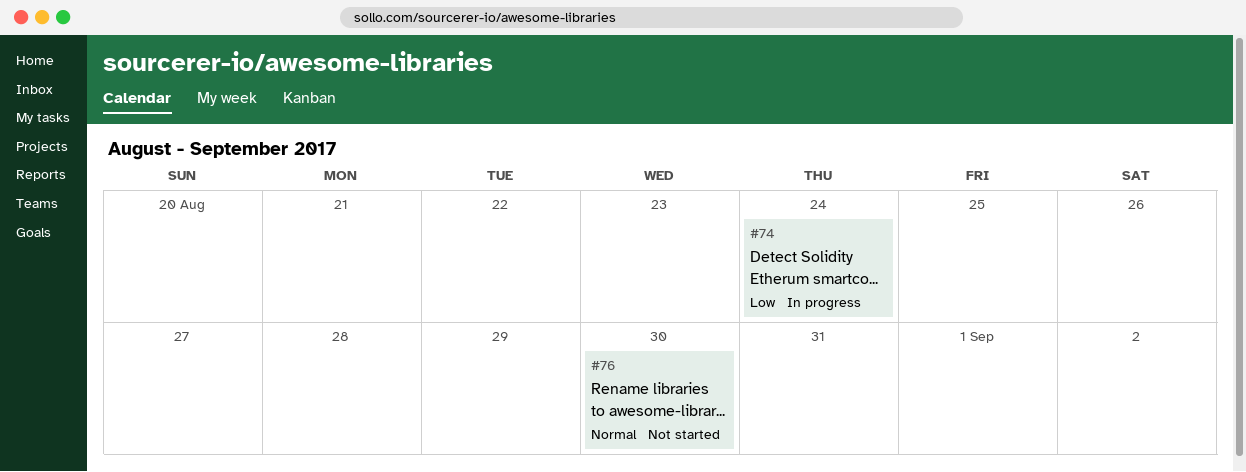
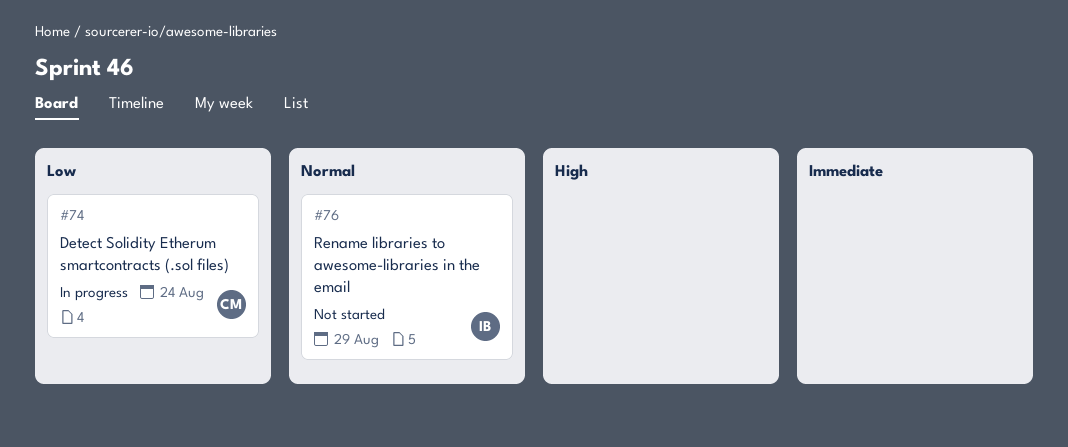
#76, due: Aug 30 -> Aug 29

